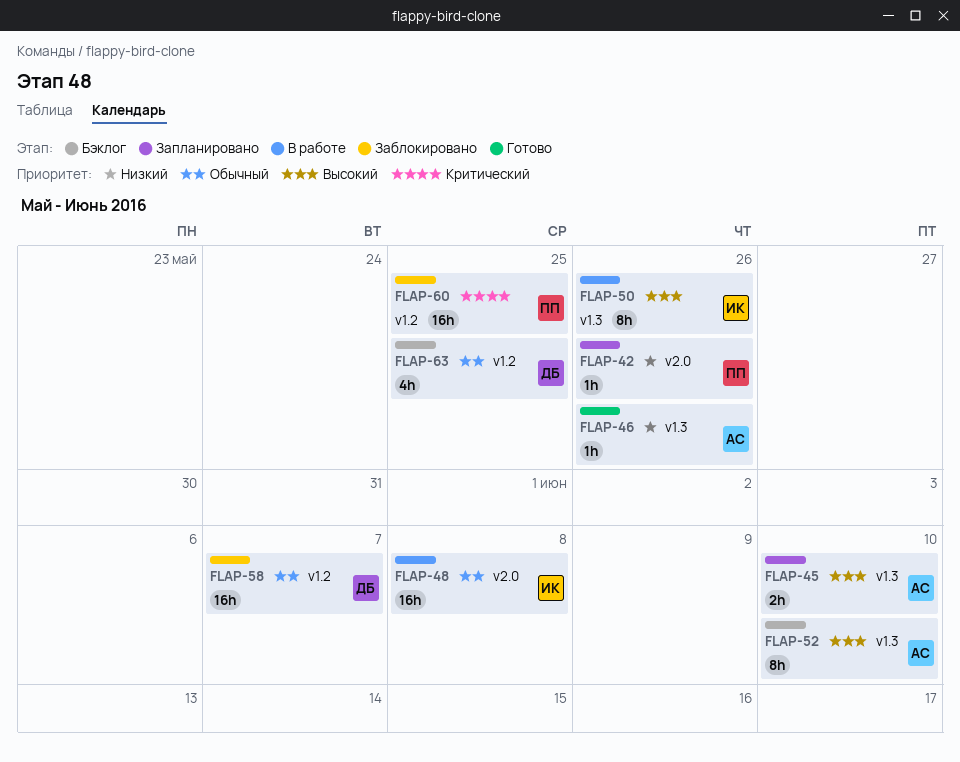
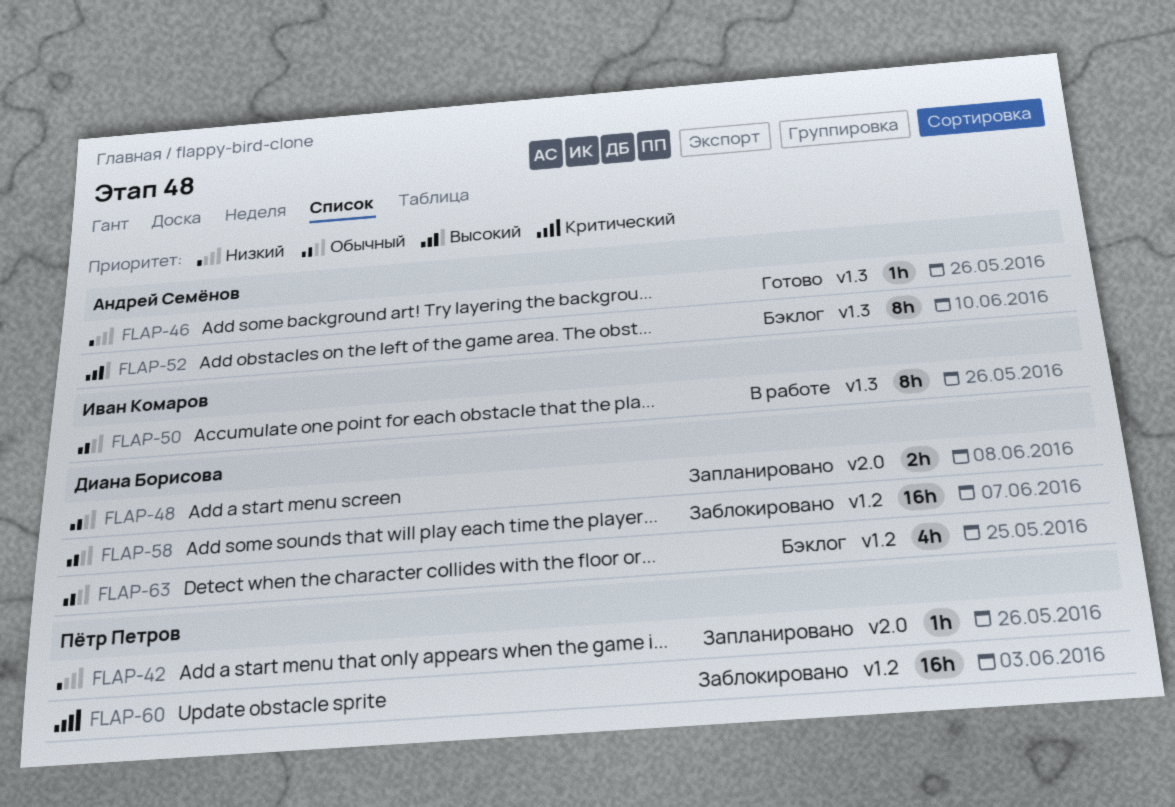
FLAP-45: present -> none
FLAP-48, status: В работе -> Запланировано
FLAP-48, owner: Иван Комаров -> Диана Борисова
FLAP-48, estimate: 16h -> 2h
FLAP-50, priority: Высокий -> Обычный
FLAP-60, due: May 25 -> Jun 3

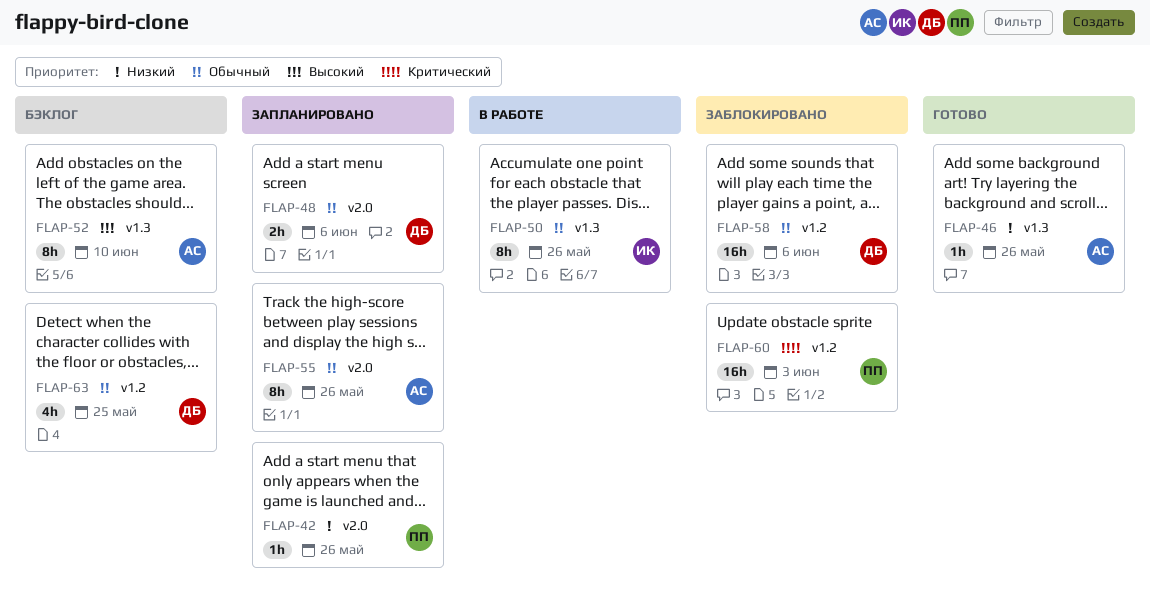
FLAP-48, due: Jun 8 -> Jun 6
FLAP-55: none -> present
FLAP-58, due: Jun 7 -> Jun 6

